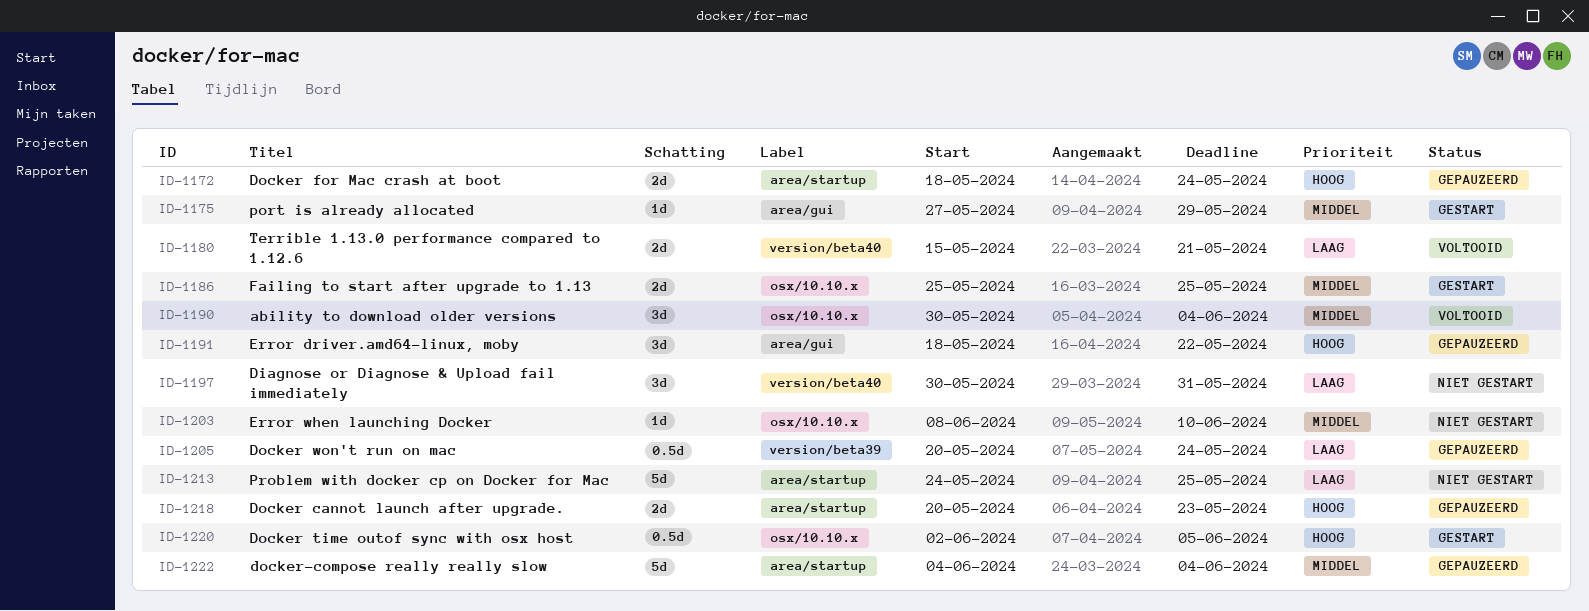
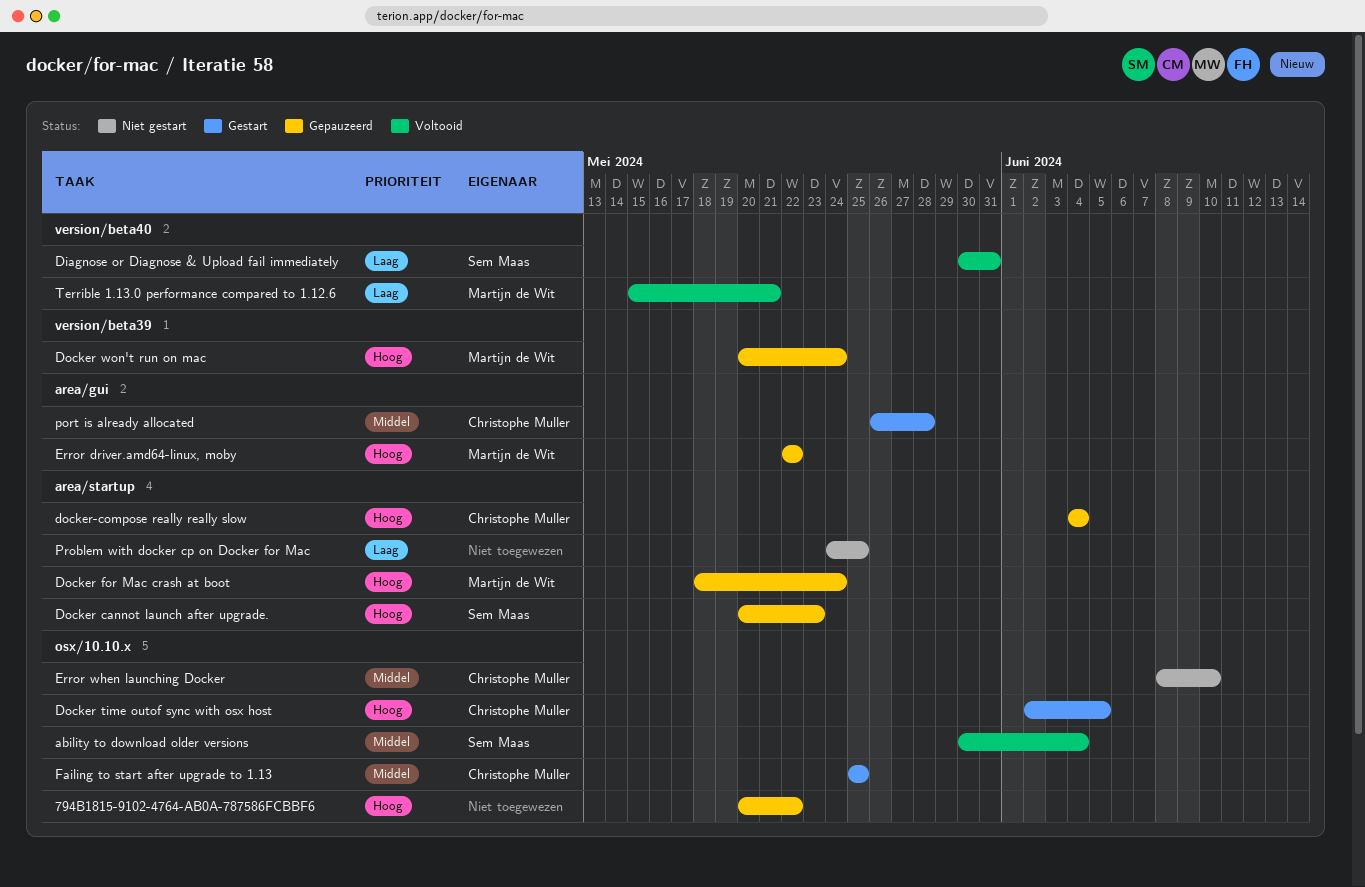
794B1815-9102-4764-AB0A-787586FCBBF6: none -> present
Diagnose or Diagnose & Upload fail immediately, status: Niet gestart -> Voltooid
Docker won't run on mac, priority: Laag -> Hoog
docker-compose really really slow, priority: Middel -> Hoog
Error driver.amd64-linux, moby, start: May 18 -> May 22
port is already allocated, start: May 27 -> May 26
port is already allocated, due: May 29 -> May 28

